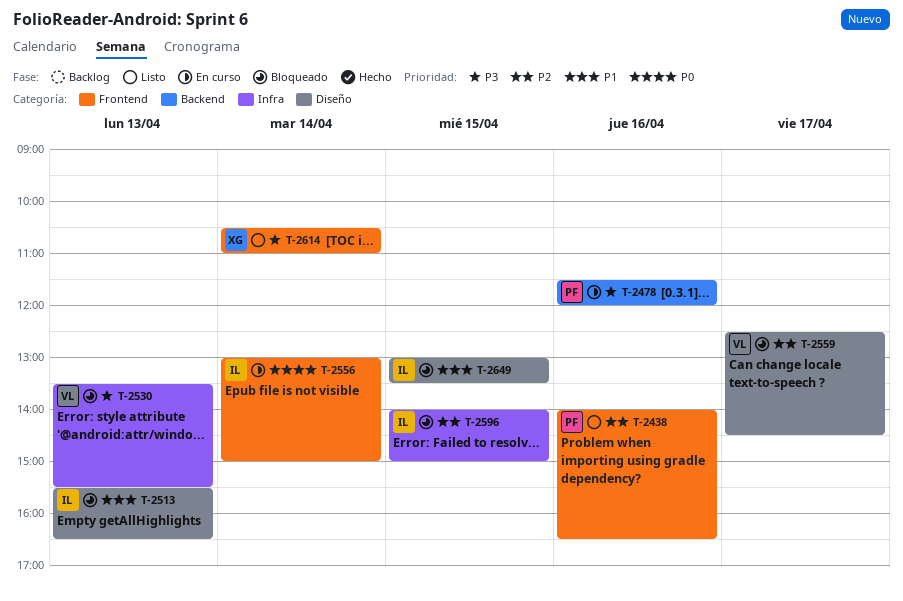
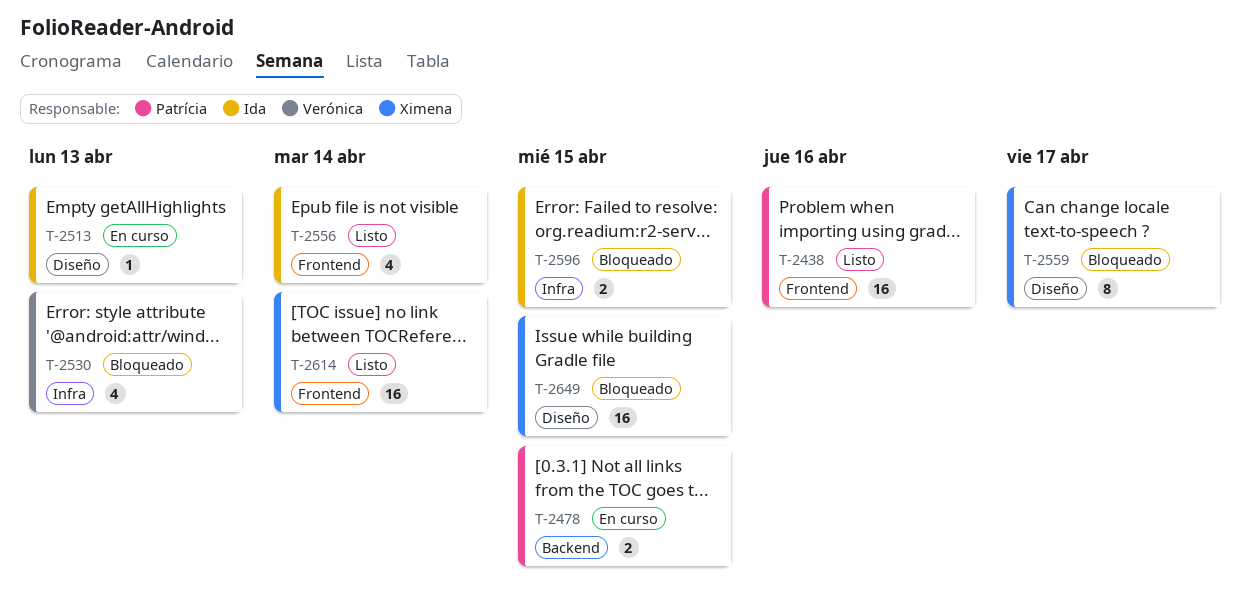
T-2478, day: Apr 16 -> Apr 15
T-2513, status: Bloqueado -> En curso
T-2556, status: En curso -> Listo
T-2559, owner: Verónica -> Ximena
T-2649, owner: Ida -> Ximena

